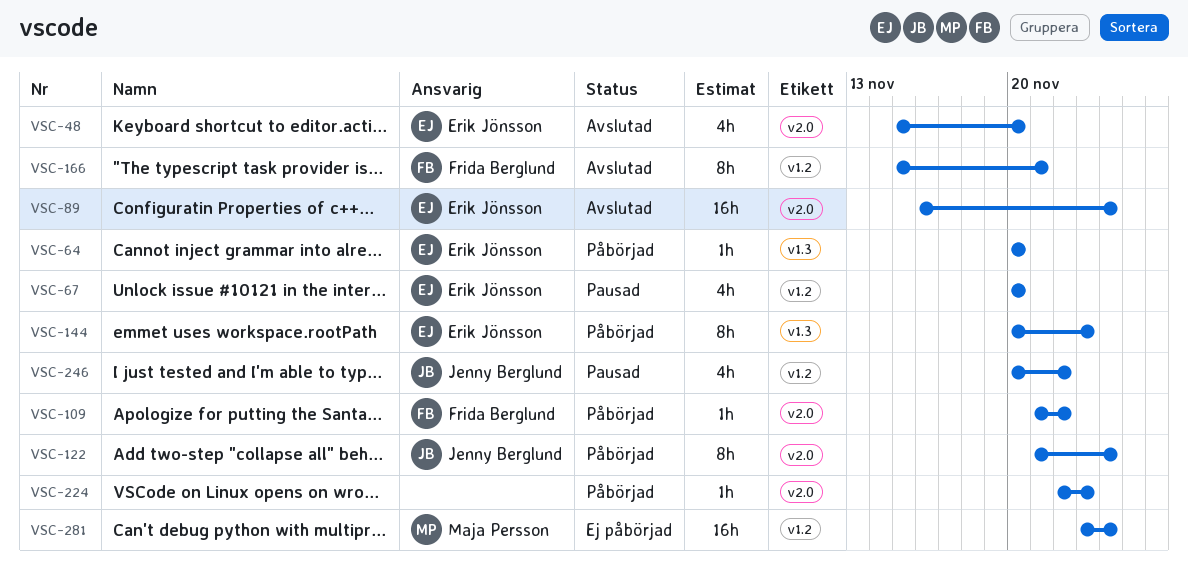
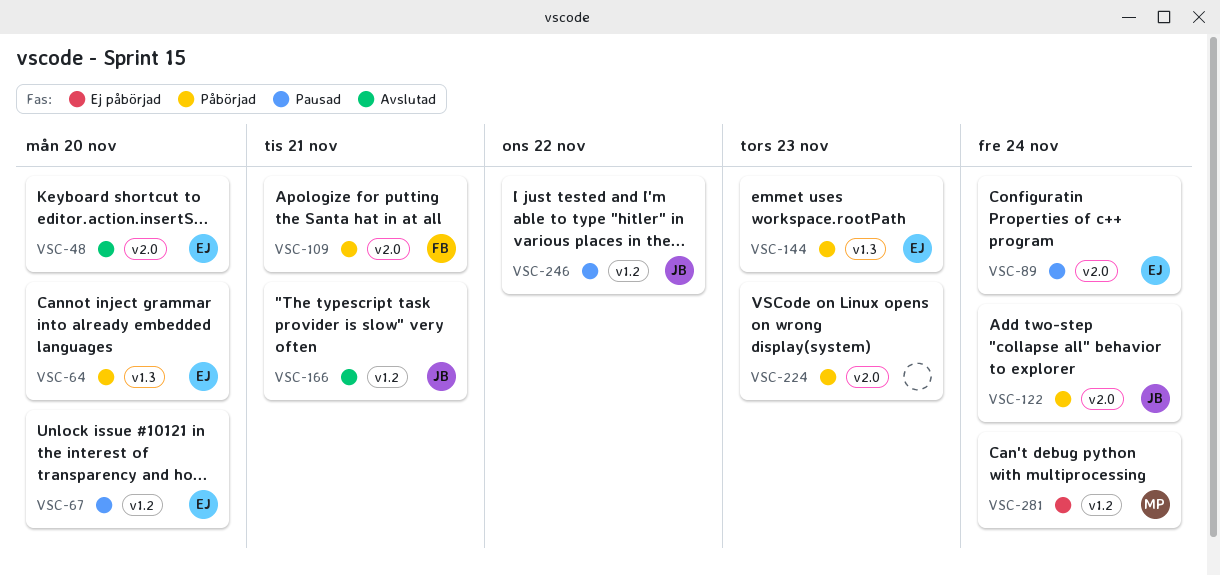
VSC-89, status: Avslutad -> Pausad
VSC-109, due: Nov 22 -> Nov 21
VSC-166, owner: Frida Berglund -> Jenny Berglund

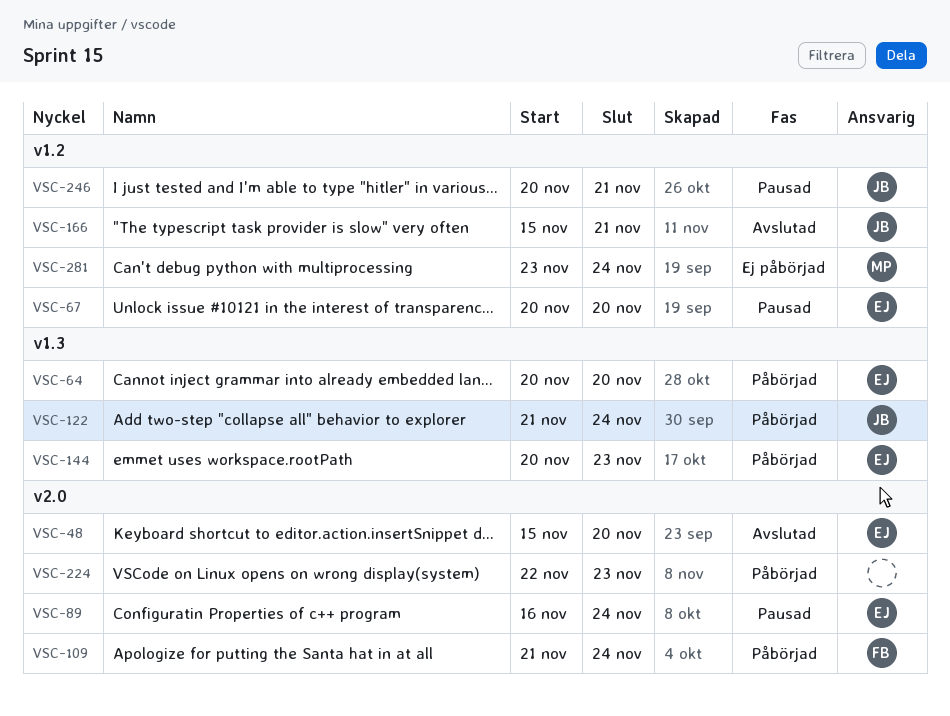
VSC-109, due: Nov 21 -> Nov 24
VSC-122, label: v2.0 -> v1.3
VSC-246, due: Nov 22 -> Nov 21

